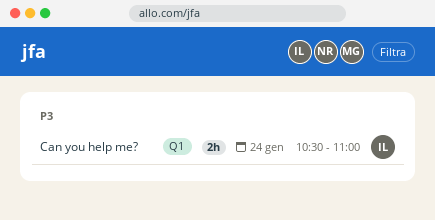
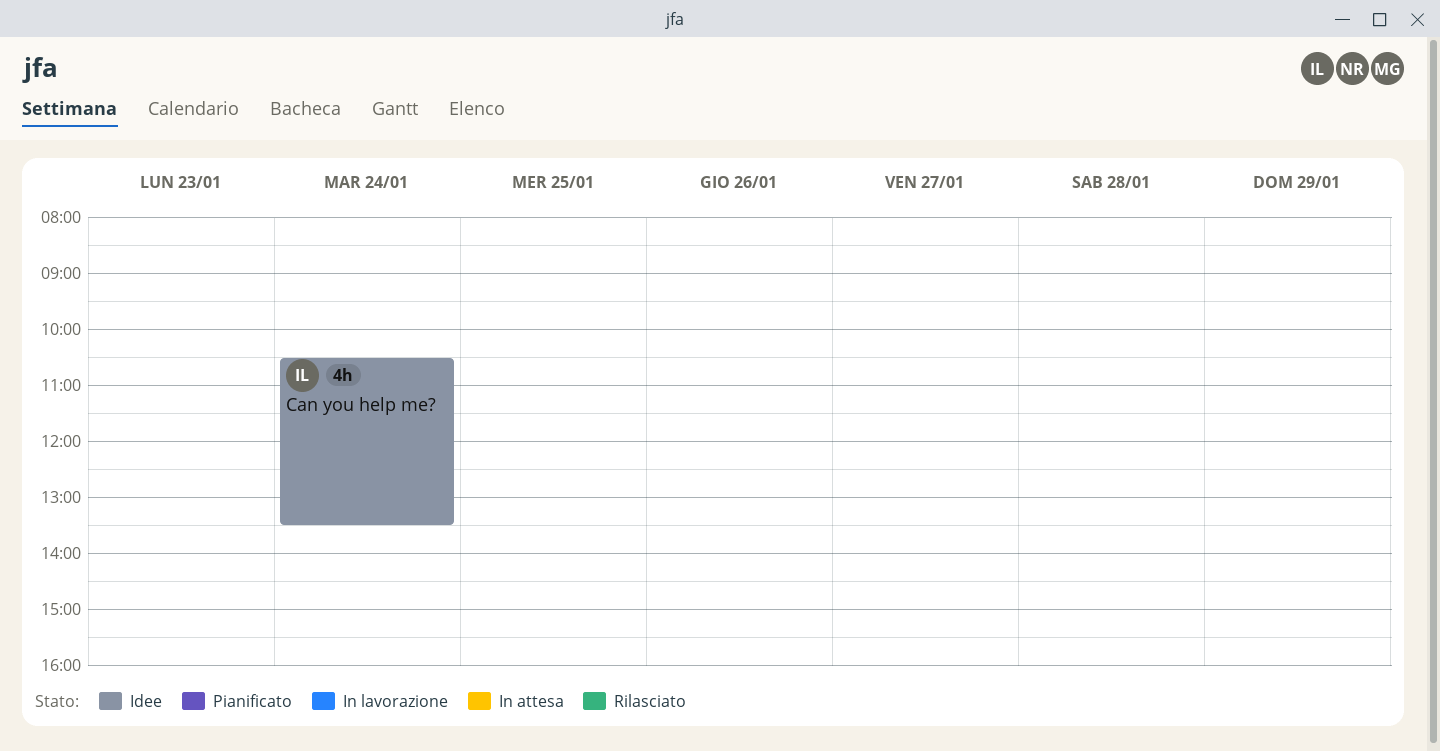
Can you help me?, estimate: 2h -> 4h
Can you help me?, ends: 11:00 -> 13:30

